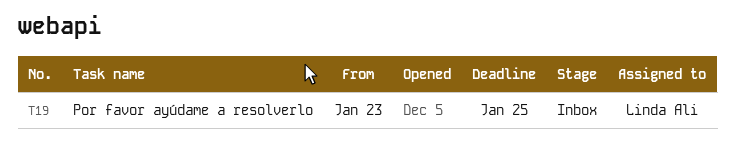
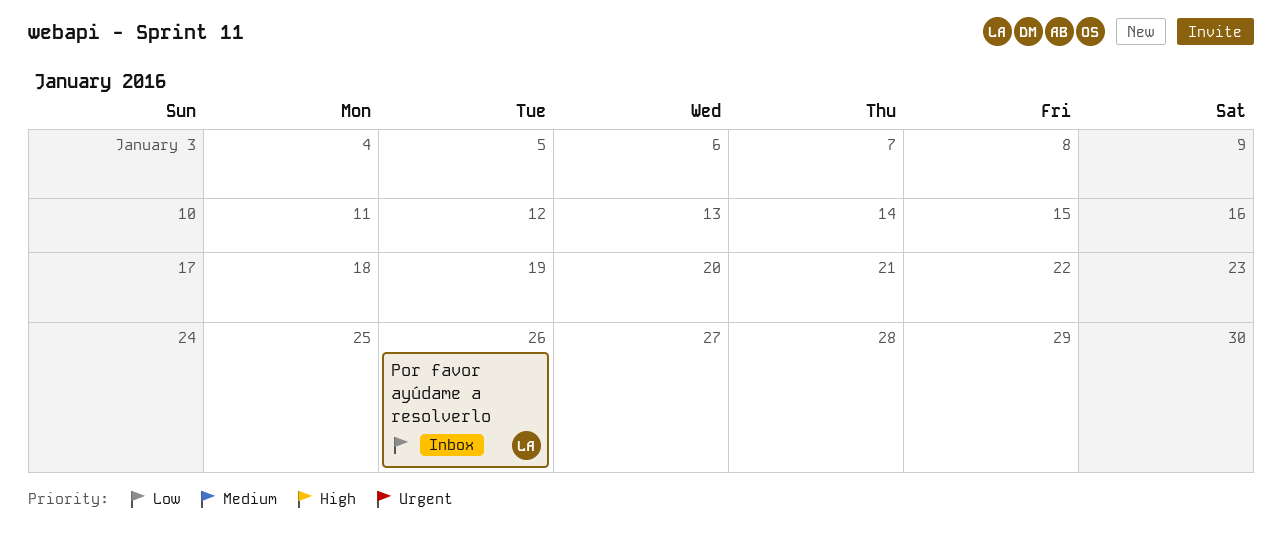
Por favor ayúdame a resolverlo, due: Jan 25 -> Jan 26

